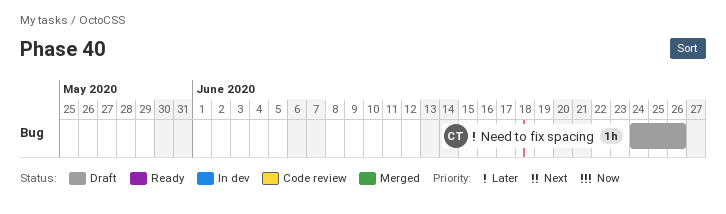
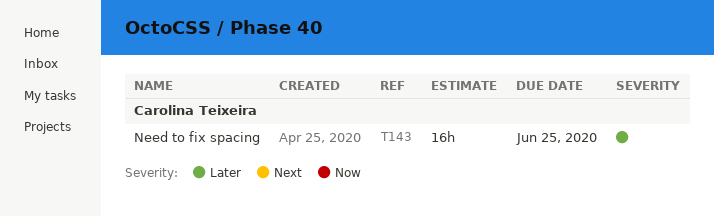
Need to fix spacing, estimate: 1h -> 16h
Need to fix spacing, due: Jun 26 -> Jun 25

